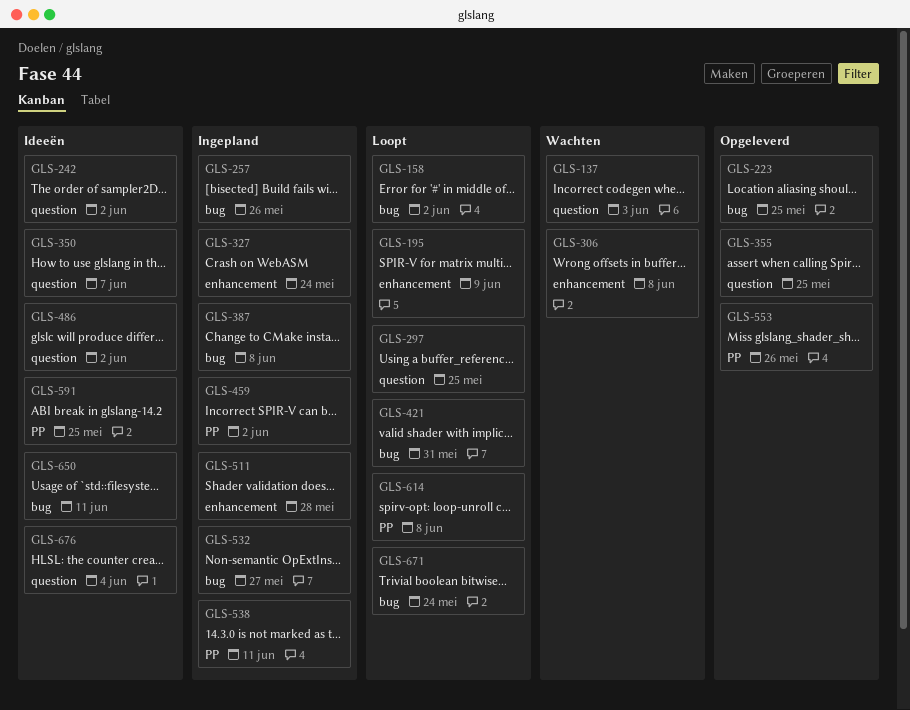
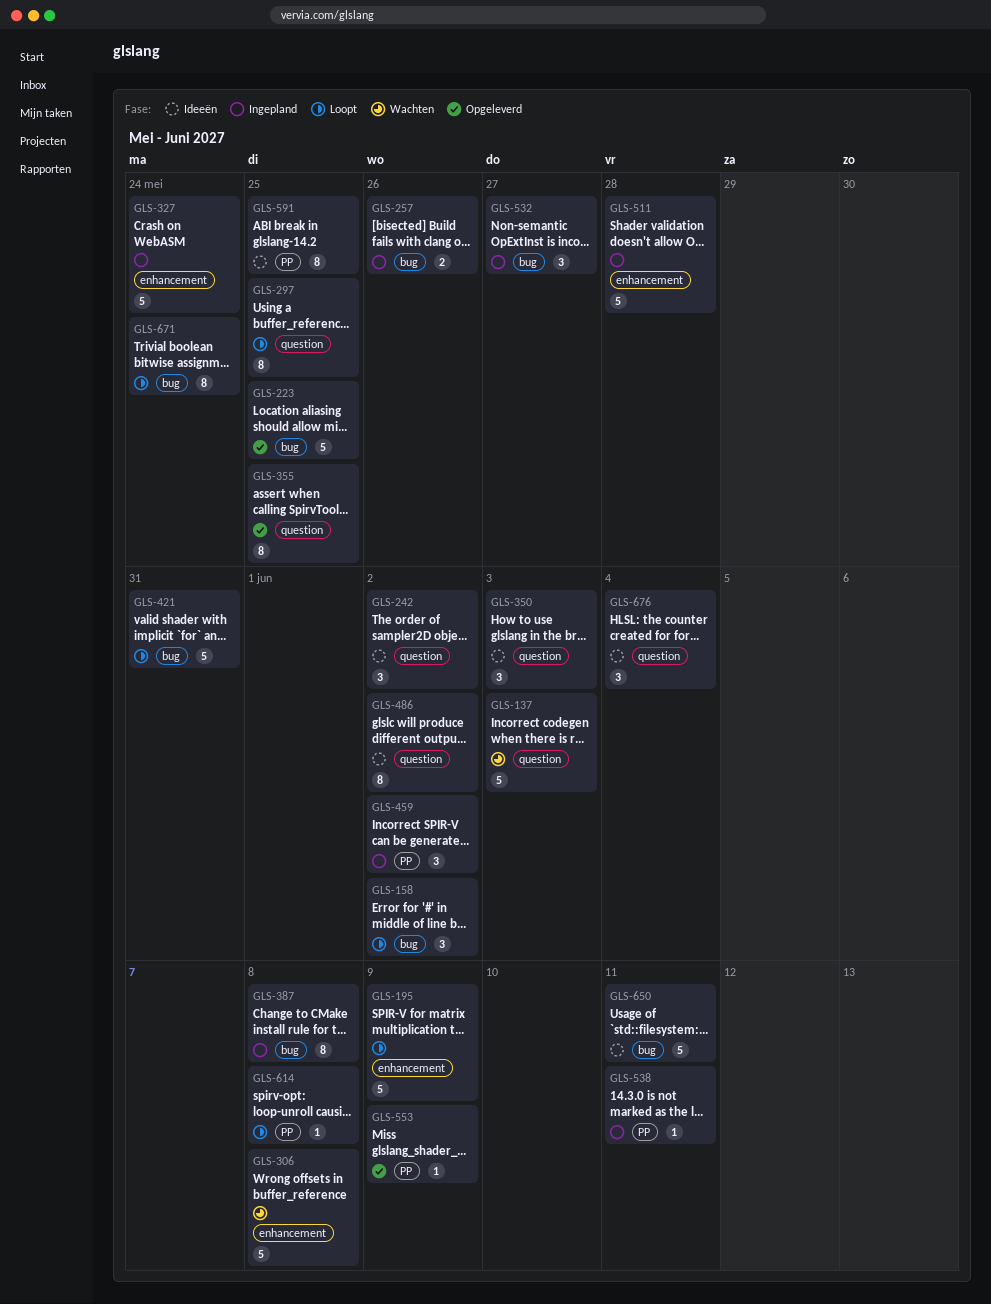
GLS-350, due: Jun 7 -> Jun 3
GLS-553, due: May 26 -> Jun 9

